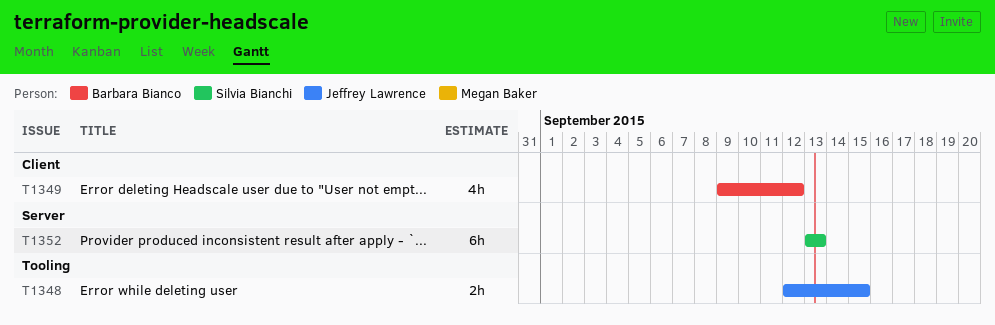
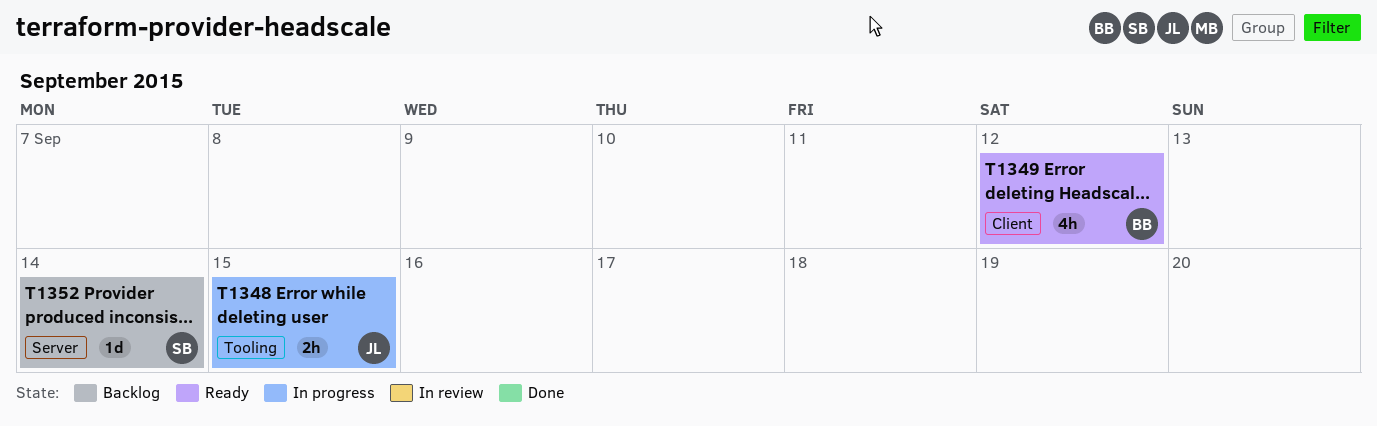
T1352, estimate: 6h -> 1d
T1352, due: Sep 13 -> Sep 14

